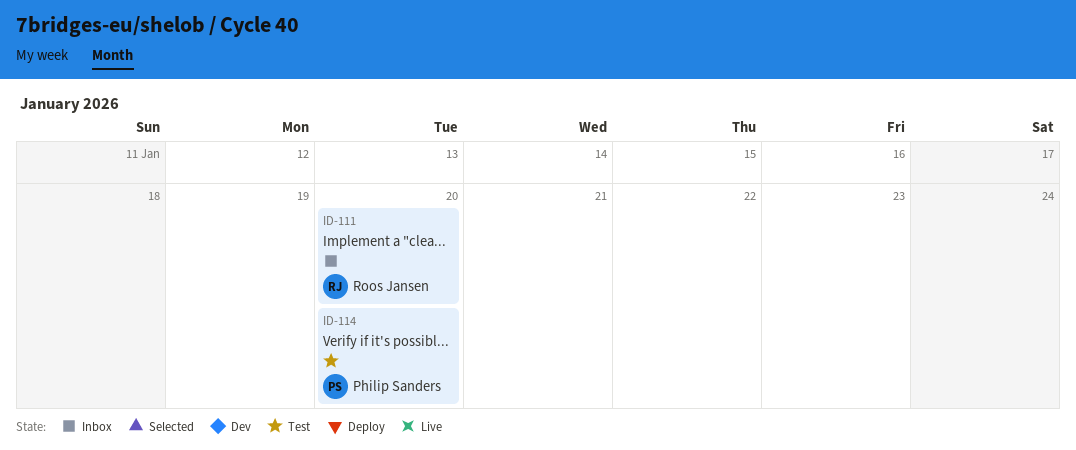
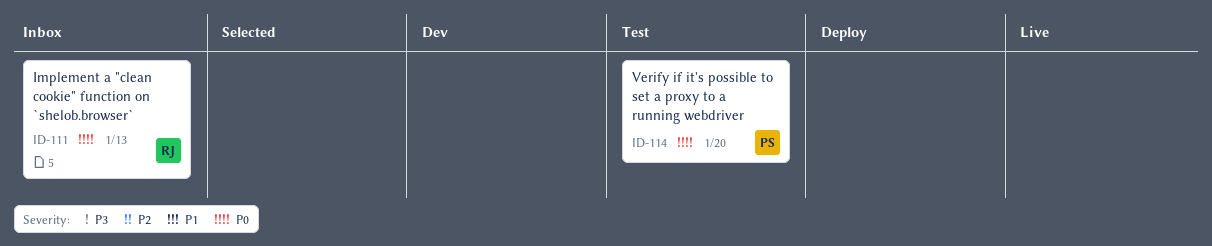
ID-111, due: Jan 20 -> Jan 13

